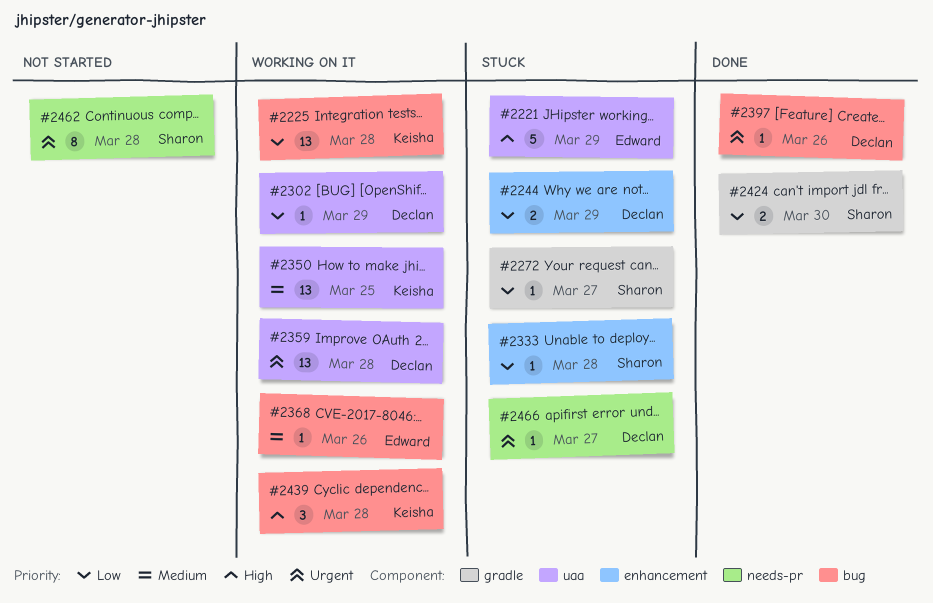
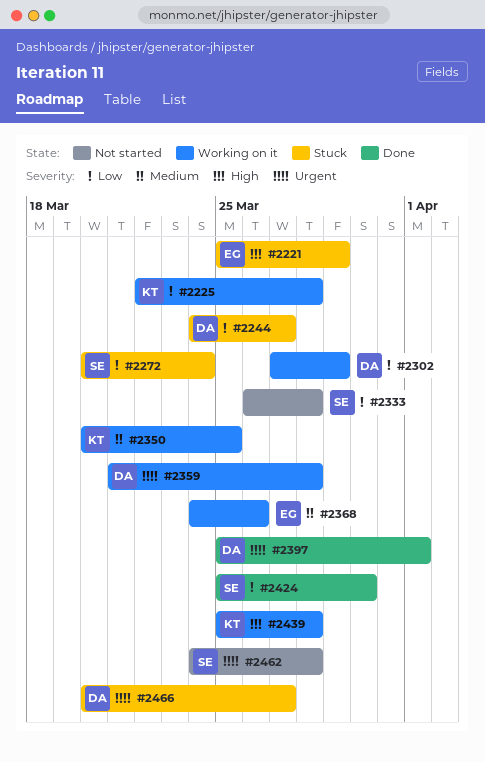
#2244, due: Mar 29 -> Mar 27
#2272, due: Mar 27 -> Mar 24
#2333, status: Stuck -> Not started
#2397, due: Mar 26 -> Apr 1

